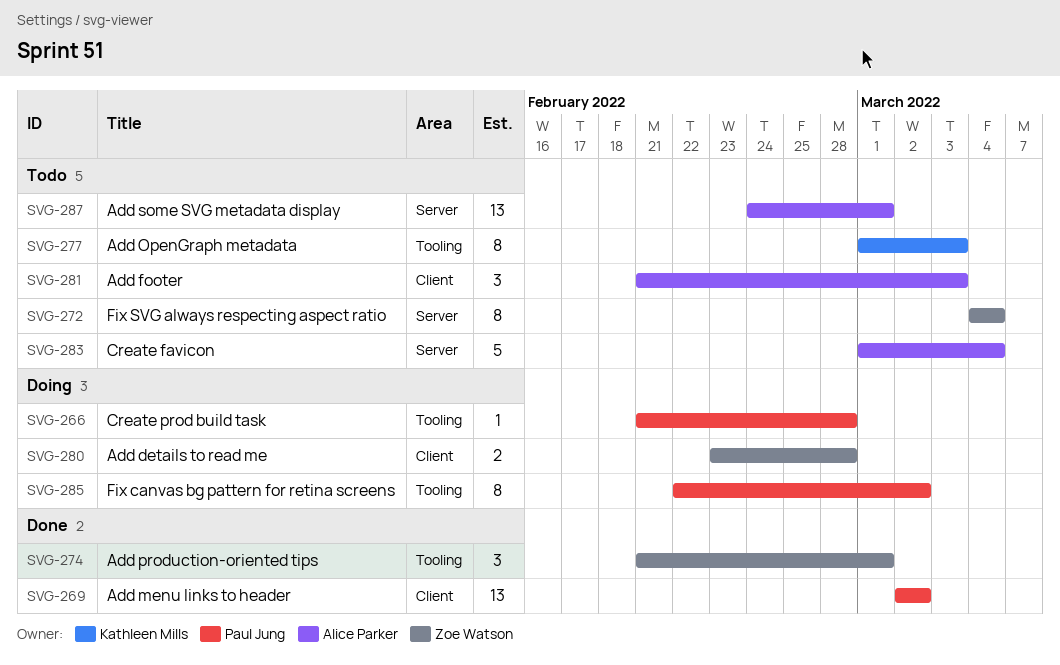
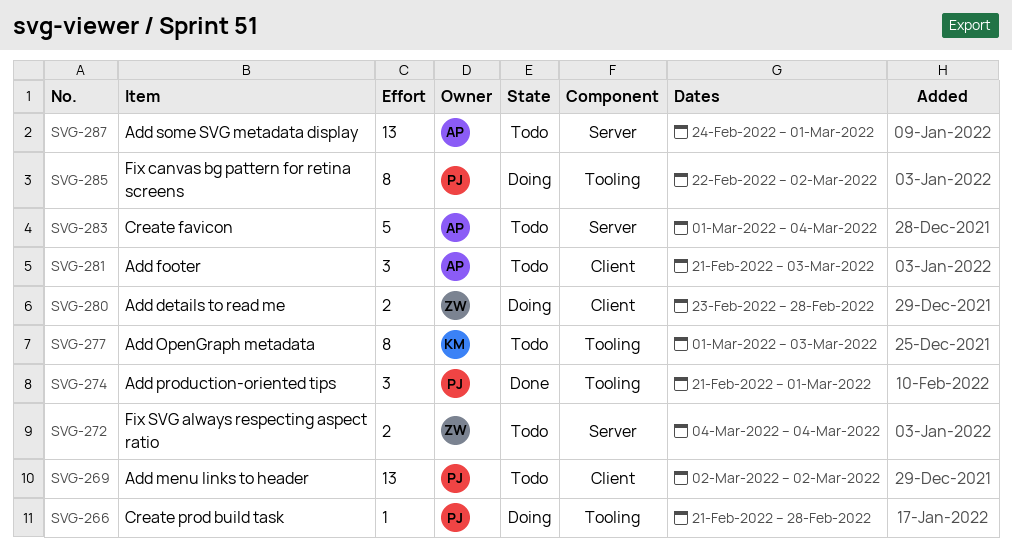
SVG-269, status: Done -> Todo
SVG-272, estimate: 8 -> 2
SVG-274, owner: Zoe Watson -> Paul Jung

